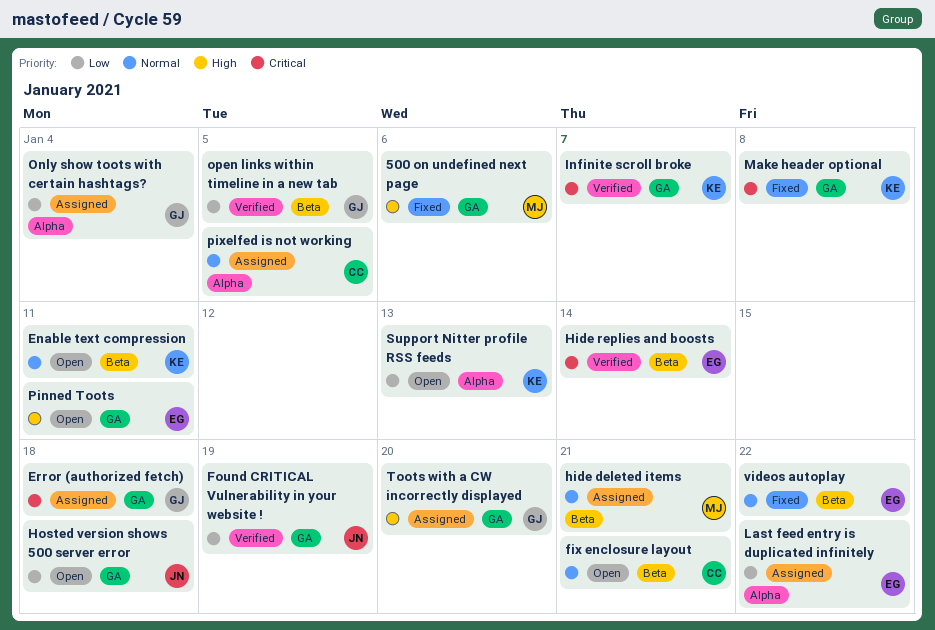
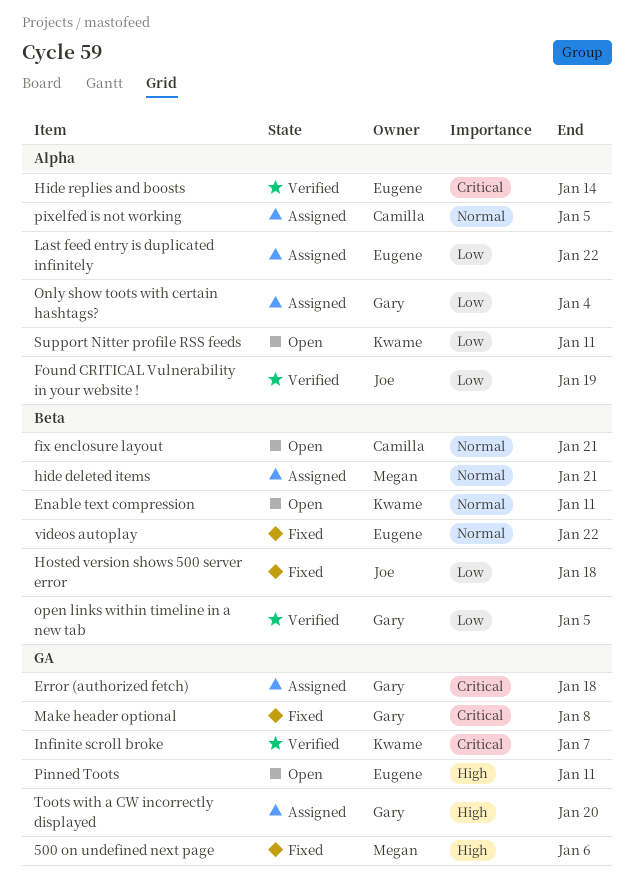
Found CRITICAL Vulnerability in your website !, label: GA -> Alpha
Hide replies and boosts, label: Beta -> Alpha
Hosted version shows 500 server error, status: Open -> Fixed
Hosted version shows 500 server error, label: GA -> Beta
Make header optional, owner: Kwame -> Gary
Support Nitter profile RSS feeds, due: Jan 13 -> Jan 11

